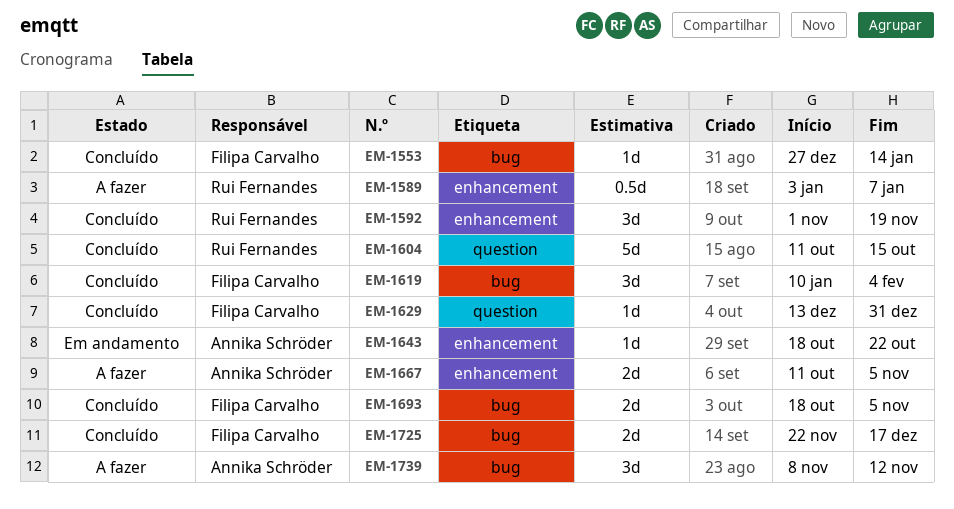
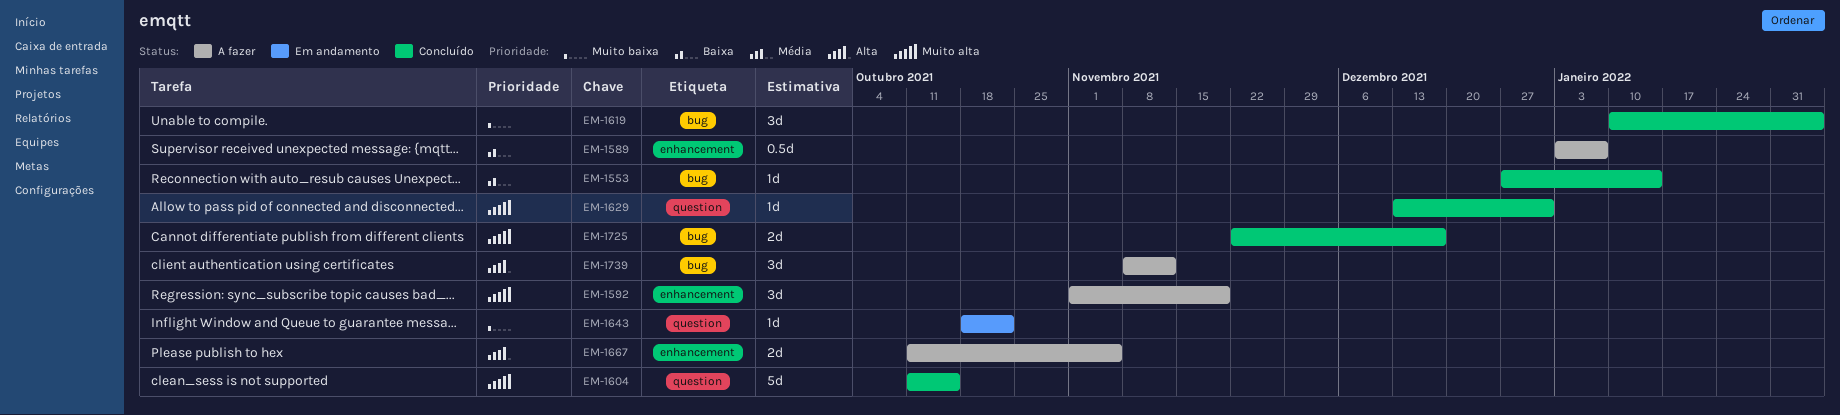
EM-1592, status: Concluído -> A fazer
EM-1643, label: enhancement -> question
EM-1693: present -> none

